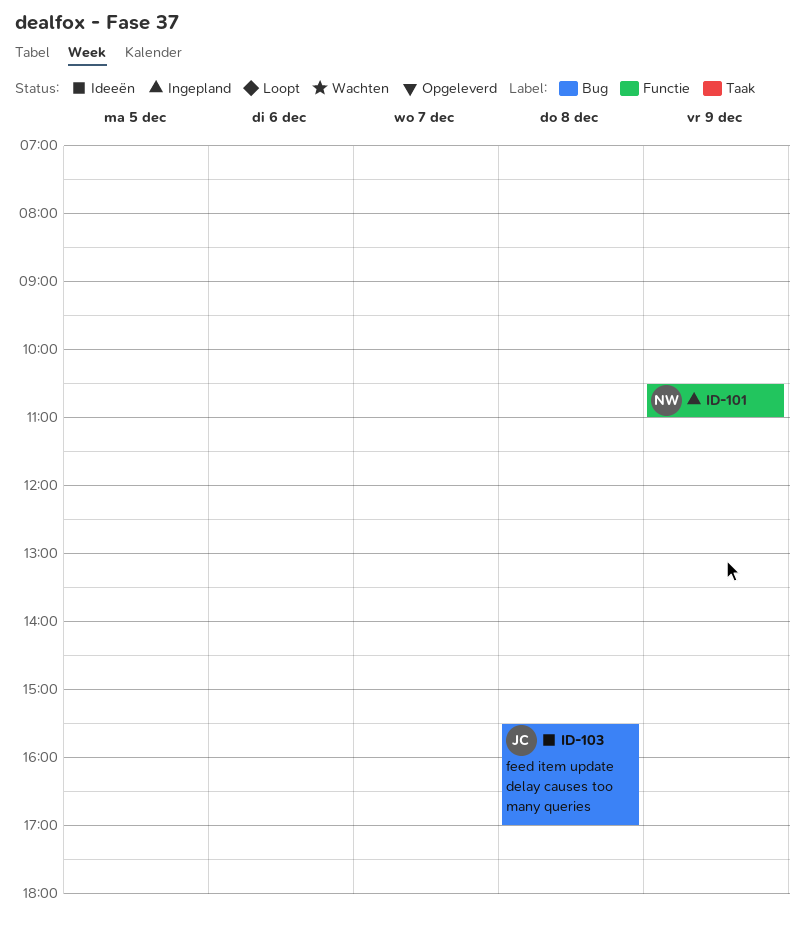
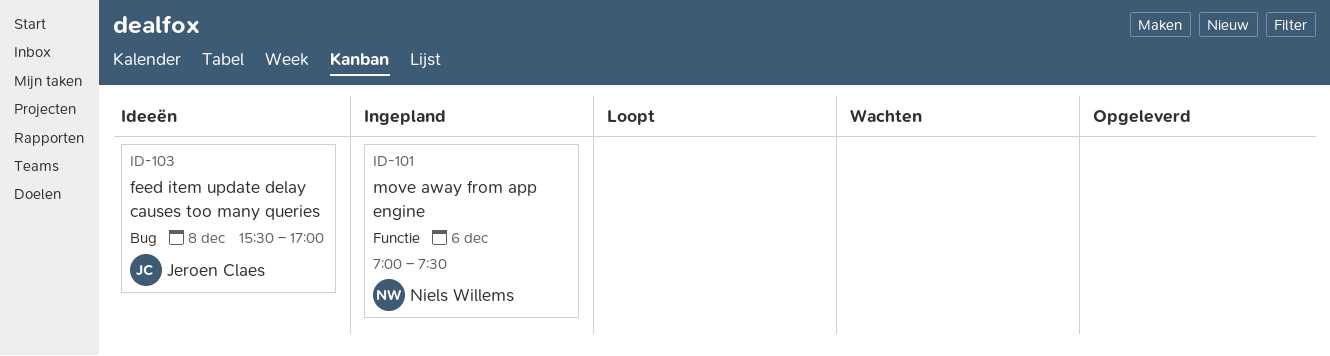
ID-101, day: Dec 9 -> Dec 6
ID-101, begins: 10:30 -> 07:00
ID-101, ends: 11:00 -> 07:30

